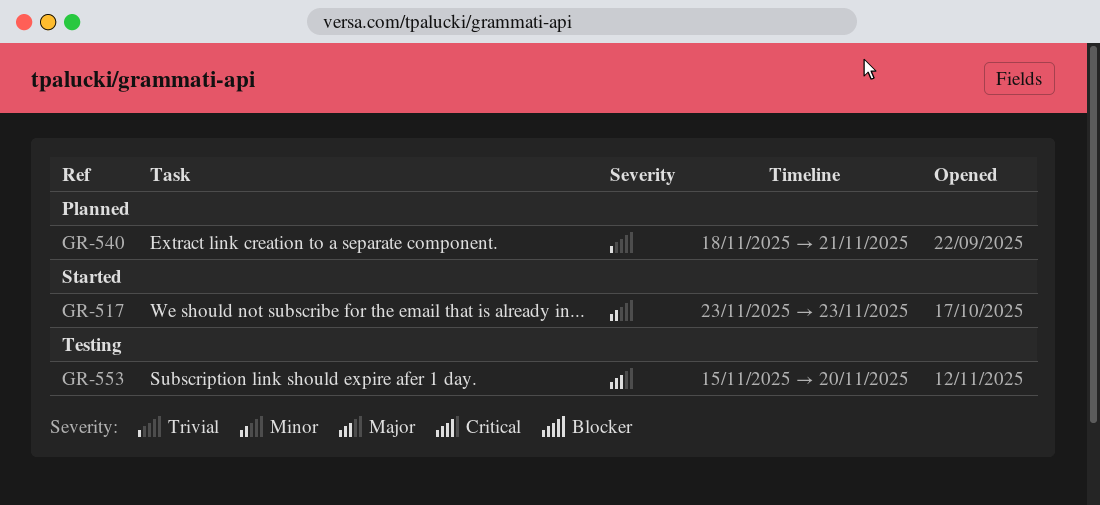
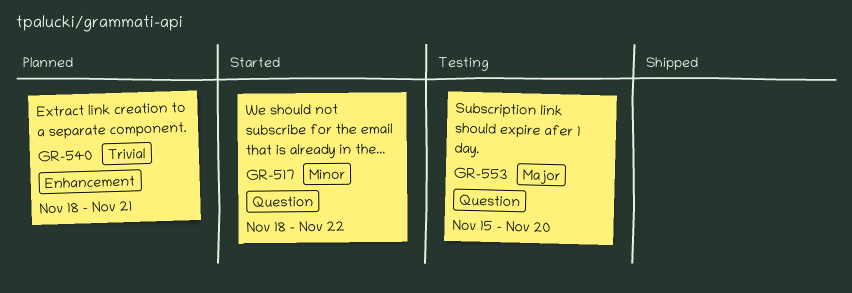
GR-517, start: Nov 23 -> Nov 18
GR-517, due: Nov 23 -> Nov 22

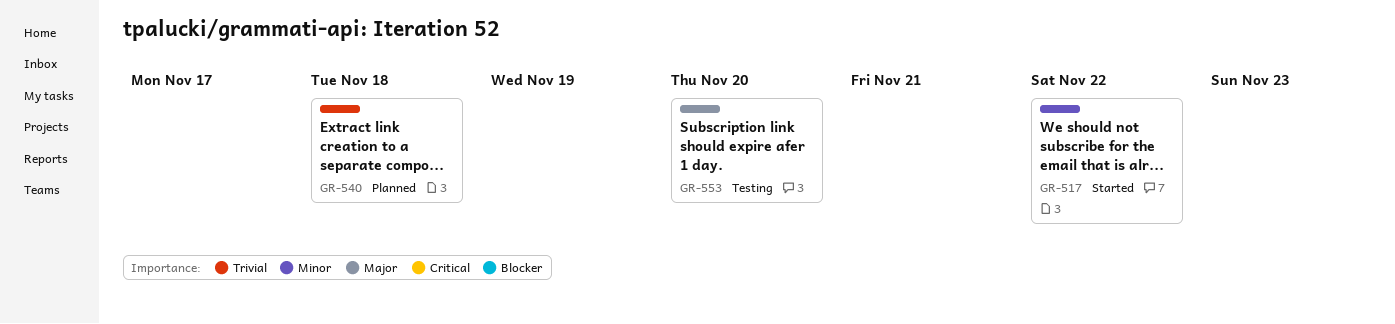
GR-540, due: Nov 21 -> Nov 18

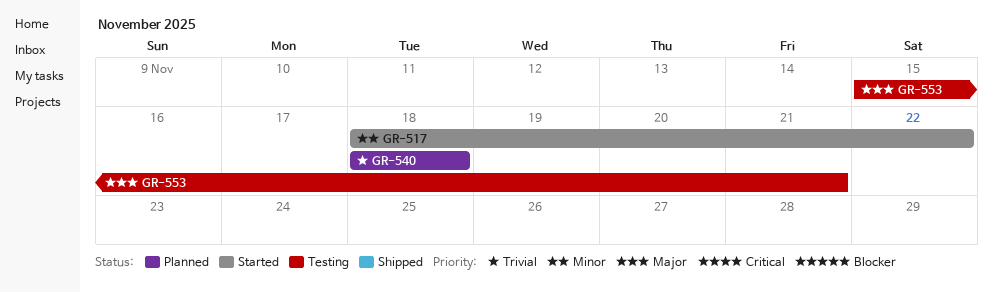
GR-553, due: Nov 20 -> Nov 21

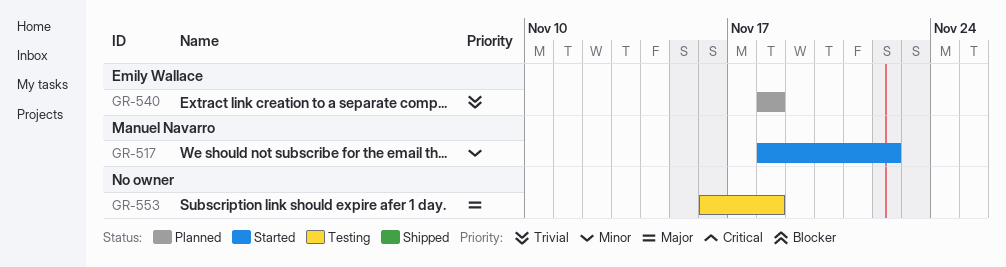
GR-553, start: Nov 15 -> Nov 16
GR-553, due: Nov 21 -> Nov 18

